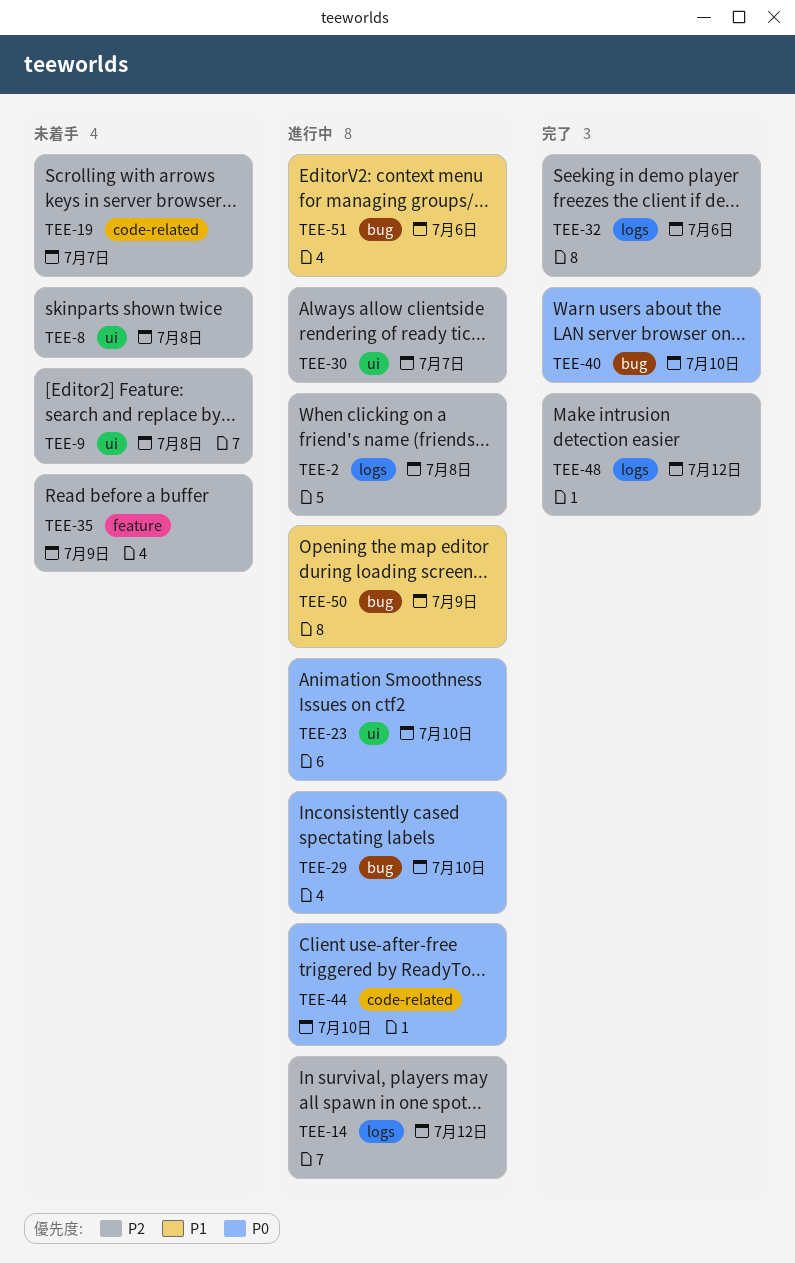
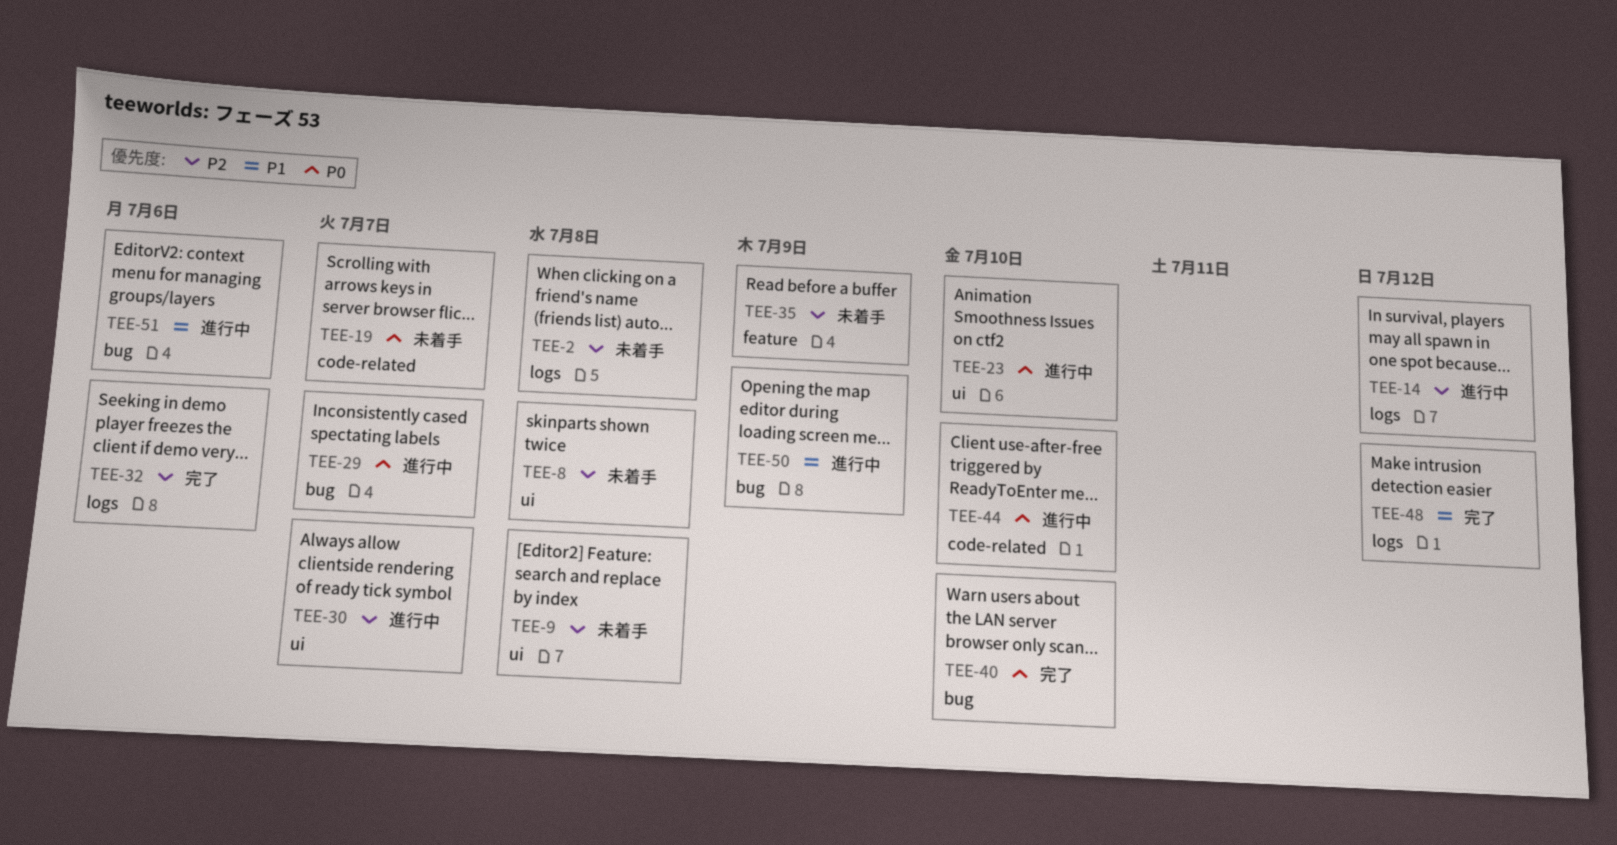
TEE-2, status: 進行中 -> 未着手
TEE-19, priority: P2 -> P0
TEE-29, due: Jul 10 -> Jul 7
TEE-48, priority: P2 -> P1

